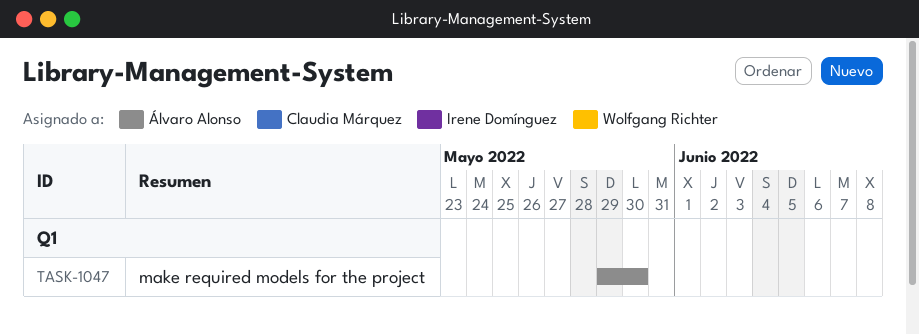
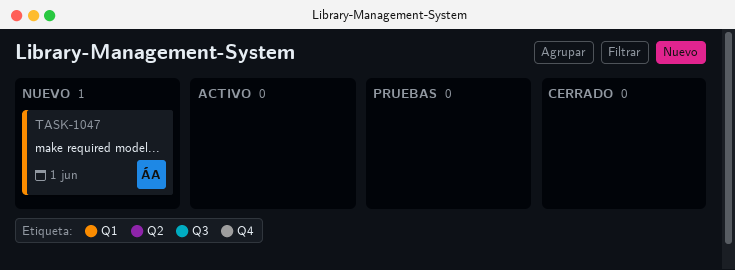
TASK-1047, due: May 30 -> Jun 1

